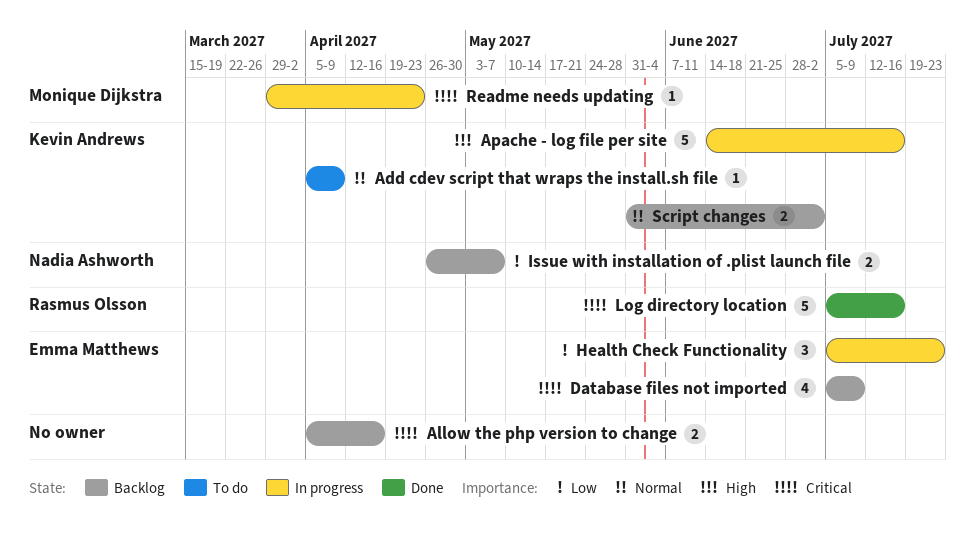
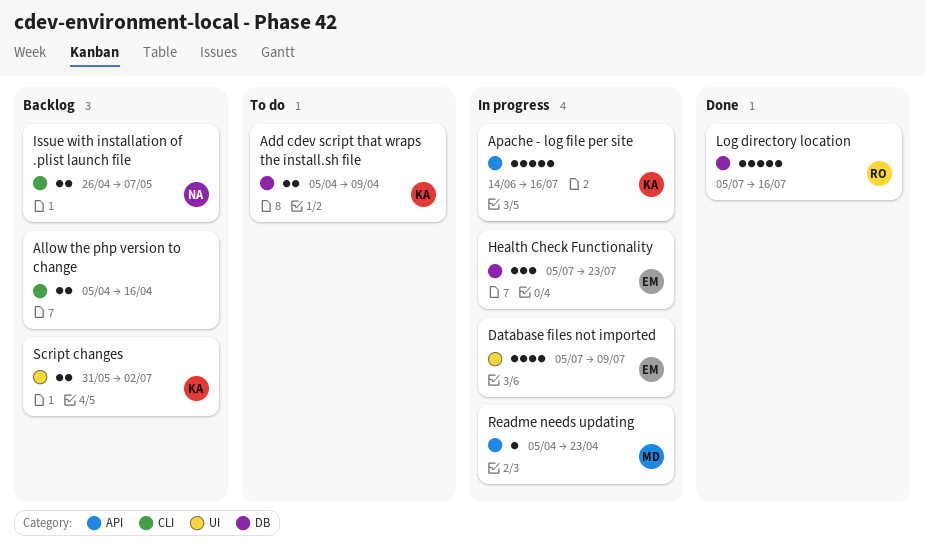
Add cdev script that wraps the install.sh file, estimate: 1 -> 2
Database files not imported, status: Backlog -> In progress
Readme needs updating, start: Mar 29 -> Apr 5

